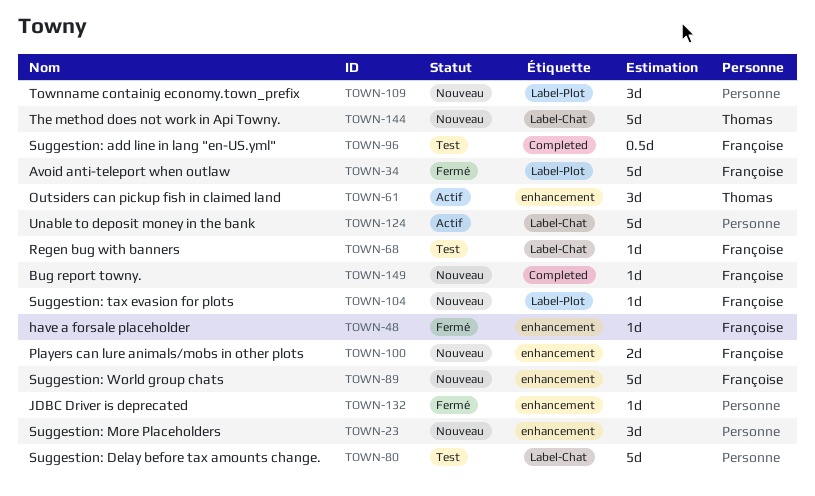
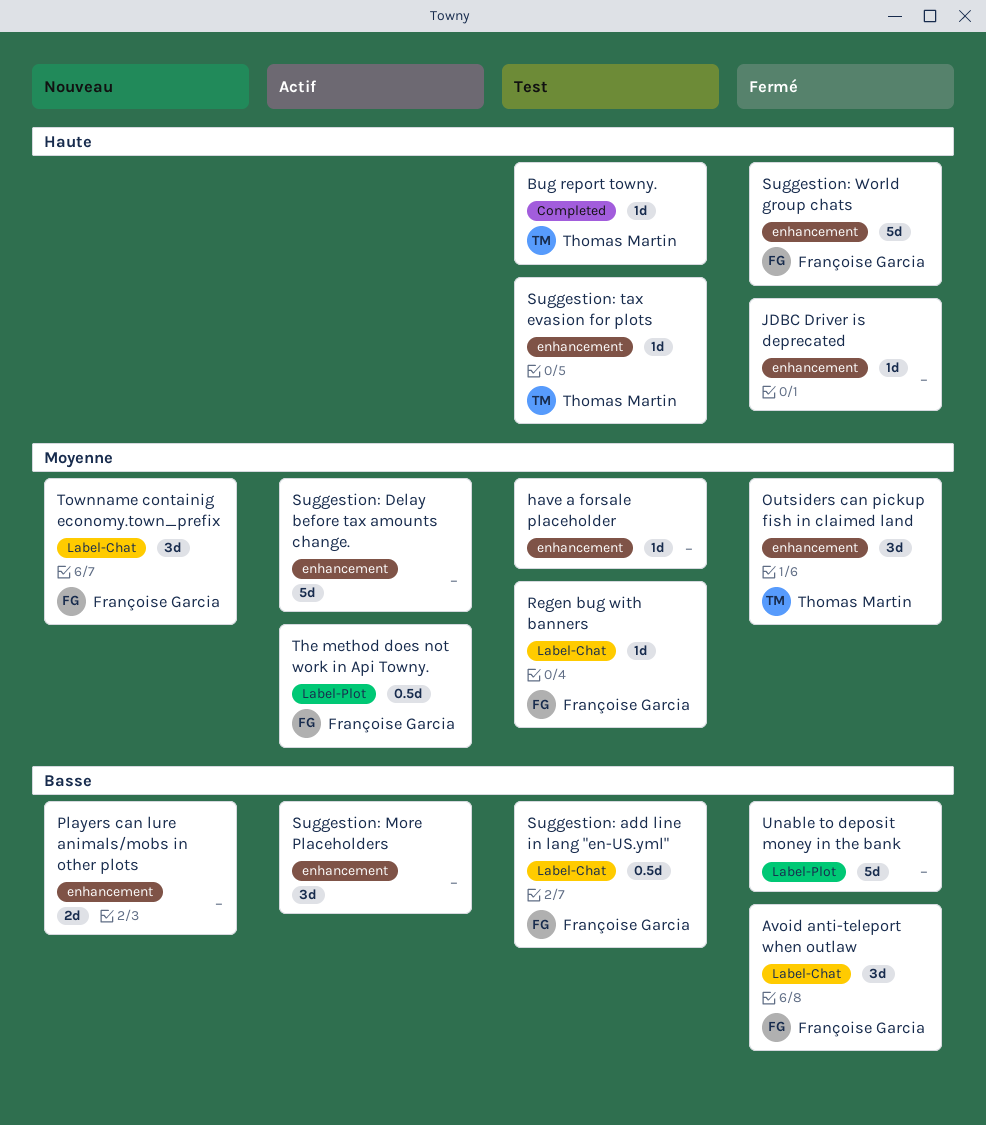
Avoid anti-teleport when outlaw, label: Label-Plot -> Label-Chat
Avoid anti-teleport when outlaw, estimate: 5d -> 3d
Bug report towny., status: Nouveau -> Test
Bug report towny., owner: Françoise Garcia -> Thomas Martin
have a forsale placeholder, status: Fermé -> Test
have a forsale placeholder, owner: Françoise Garcia -> none
Outsiders can pickup fish in claimed land, status: Actif -> Fermé
Players can lure animals/mobs in other plots, owner: Françoise Garcia -> none
Suggestion: add line in lang "en-US.yml", label: Completed -> Label-Chat
Suggestion: Delay before tax amounts change., status: Test -> Actif
Suggestion: Delay before tax amounts change., label: Label-Chat -> enhancement
Suggestion: More Placeholders, status: Nouveau -> Actif
Suggestion: tax evasion for plots, status: Nouveau -> Test
Suggestion: tax evasion for plots, owner: Françoise Garcia -> Thomas Martin
Suggestion: tax evasion for plots, label: Label-Plot -> enhancement
Suggestion: World group chats, status: Nouveau -> Fermé
The method does not work in Api Towny., status: Nouveau -> Actif
The method does not work in Api Towny., owner: Thomas Martin -> Françoise Garcia
The method does not work in Api Towny., label: Label-Chat -> Label-Plot
The method does not work in Api Towny., estimate: 5d -> 0.5d
Townname containig economy.town_prefix, owner: none -> Françoise Garcia
Townname containig economy.town_prefix, label: Label-Plot -> Label-Chat
Unable to deposit money in the bank, status: Actif -> Fermé
Unable to deposit money in the bank, label: Label-Chat -> Label-Plot

